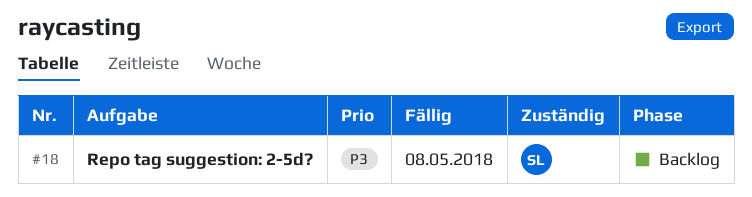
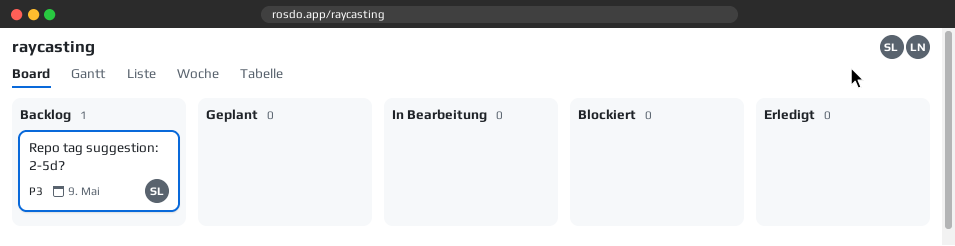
Repo tag suggestion: 2-5d?, due: May 8 -> May 9

